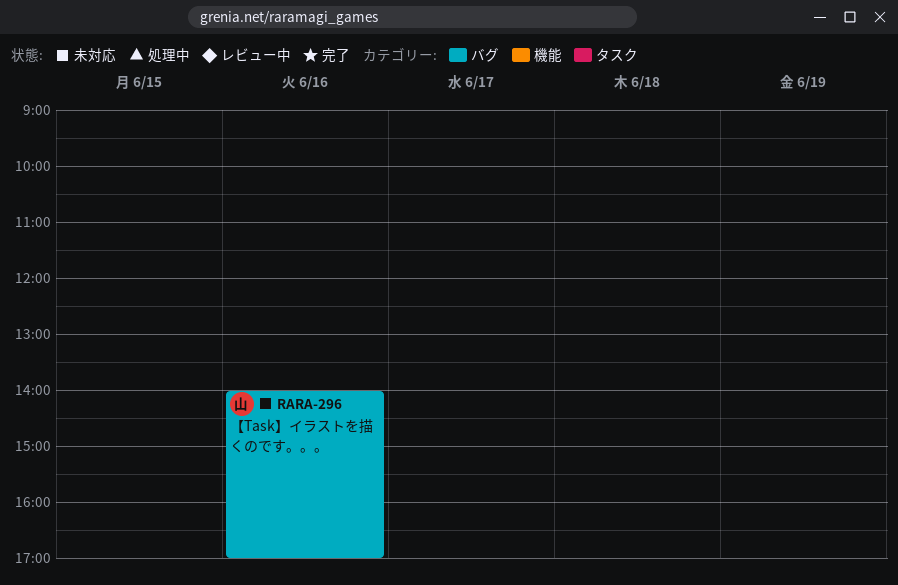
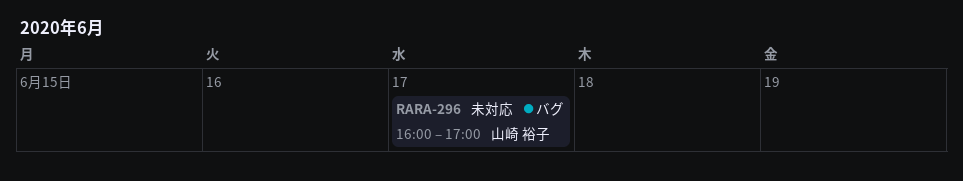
RARA-296, day: Jun 16 -> Jun 17
RARA-296, begins: 14:00 -> 16:00

